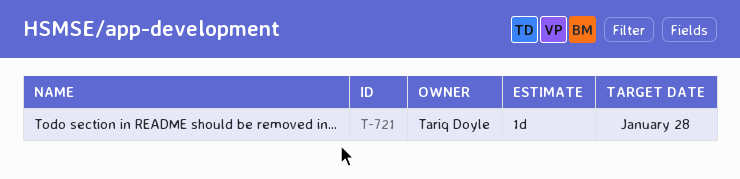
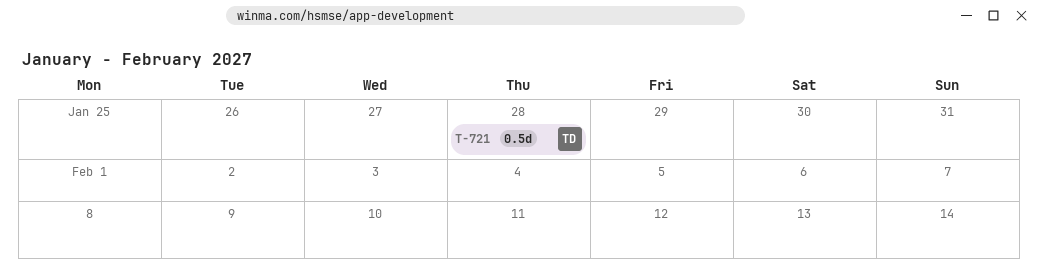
T-721, estimate: 1d -> 0.5d

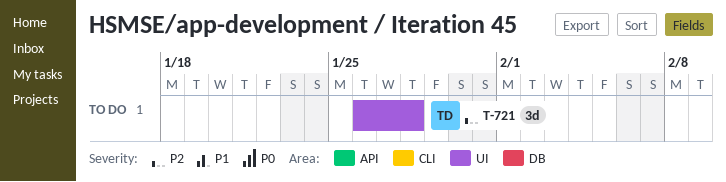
T-721, estimate: 0.5d -> 3d

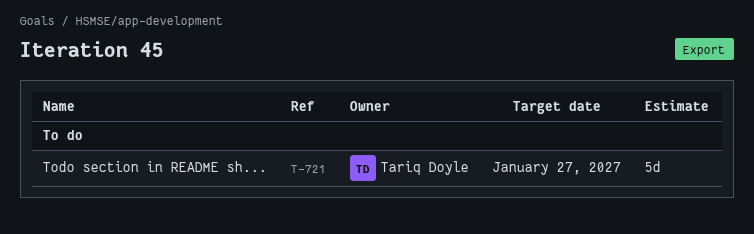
T-721, estimate: 3d -> 5d
T-721, due: Jan 28 -> Jan 27

